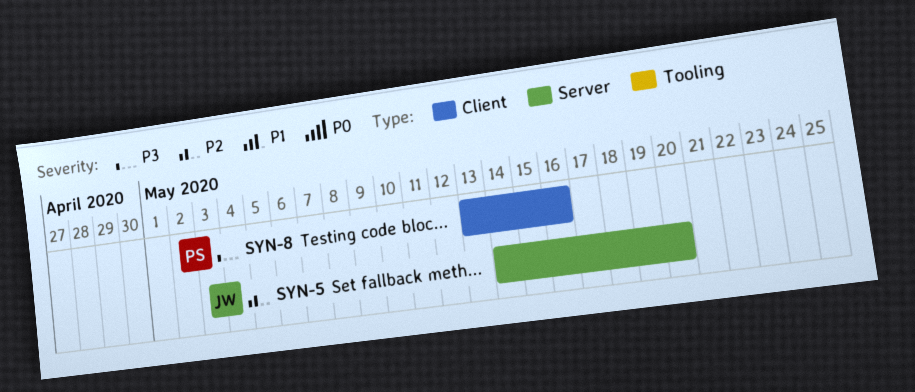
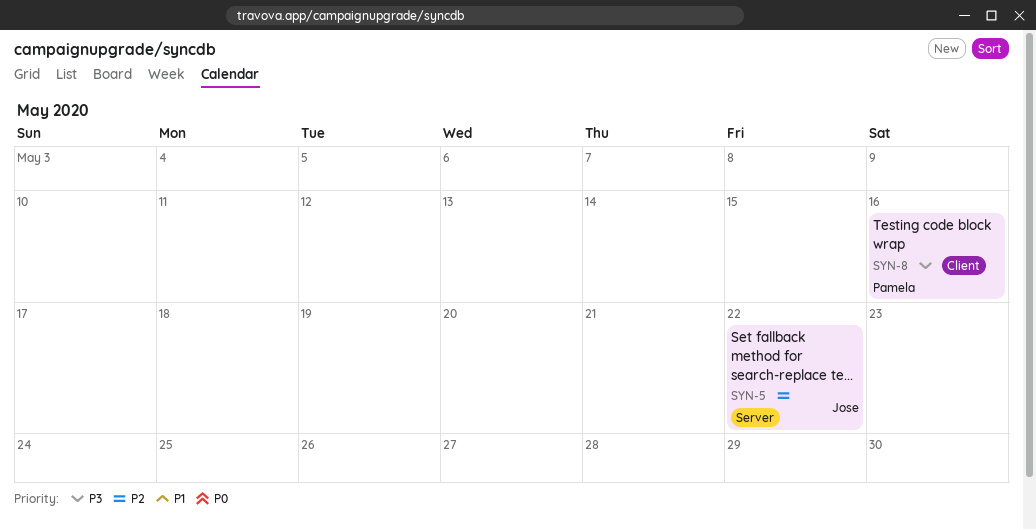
SYN-5, due: May 20 -> May 22

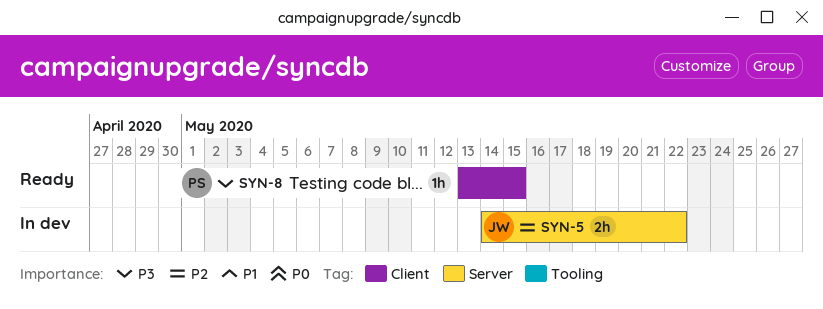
SYN-8, due: May 16 -> May 15

